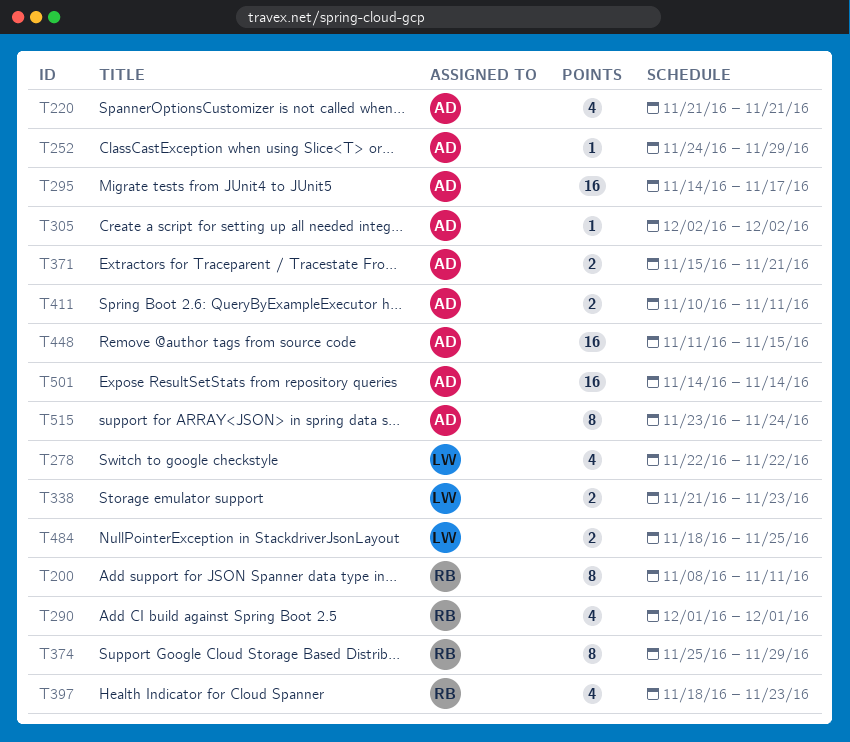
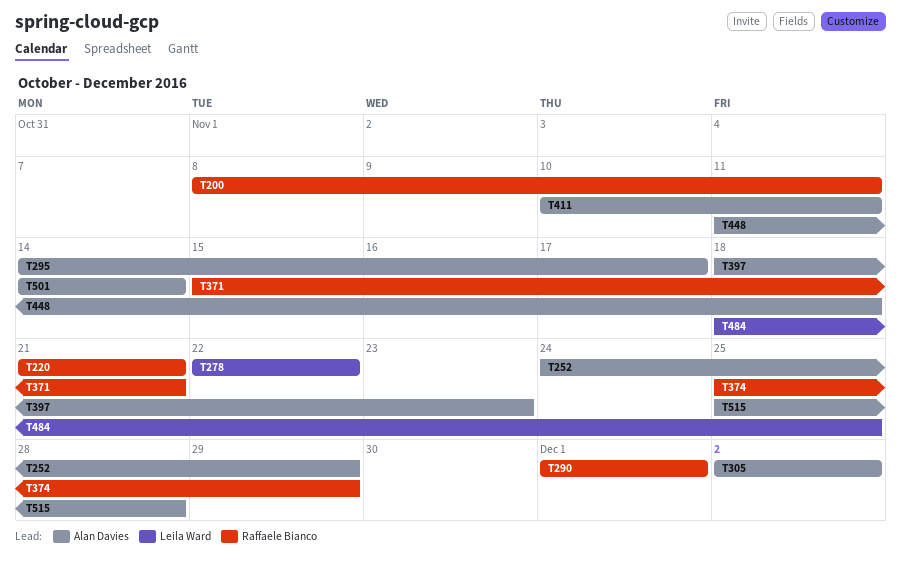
T220, owner: Alan Davies -> Raffaele Bianco
T338: present -> none
T371, owner: Alan Davies -> Raffaele Bianco
T397, owner: Raffaele Bianco -> Alan Davies
T448, due: Nov 15 -> Nov 18
T515, start: Nov 23 -> Nov 25
T515, due: Nov 24 -> Nov 28

